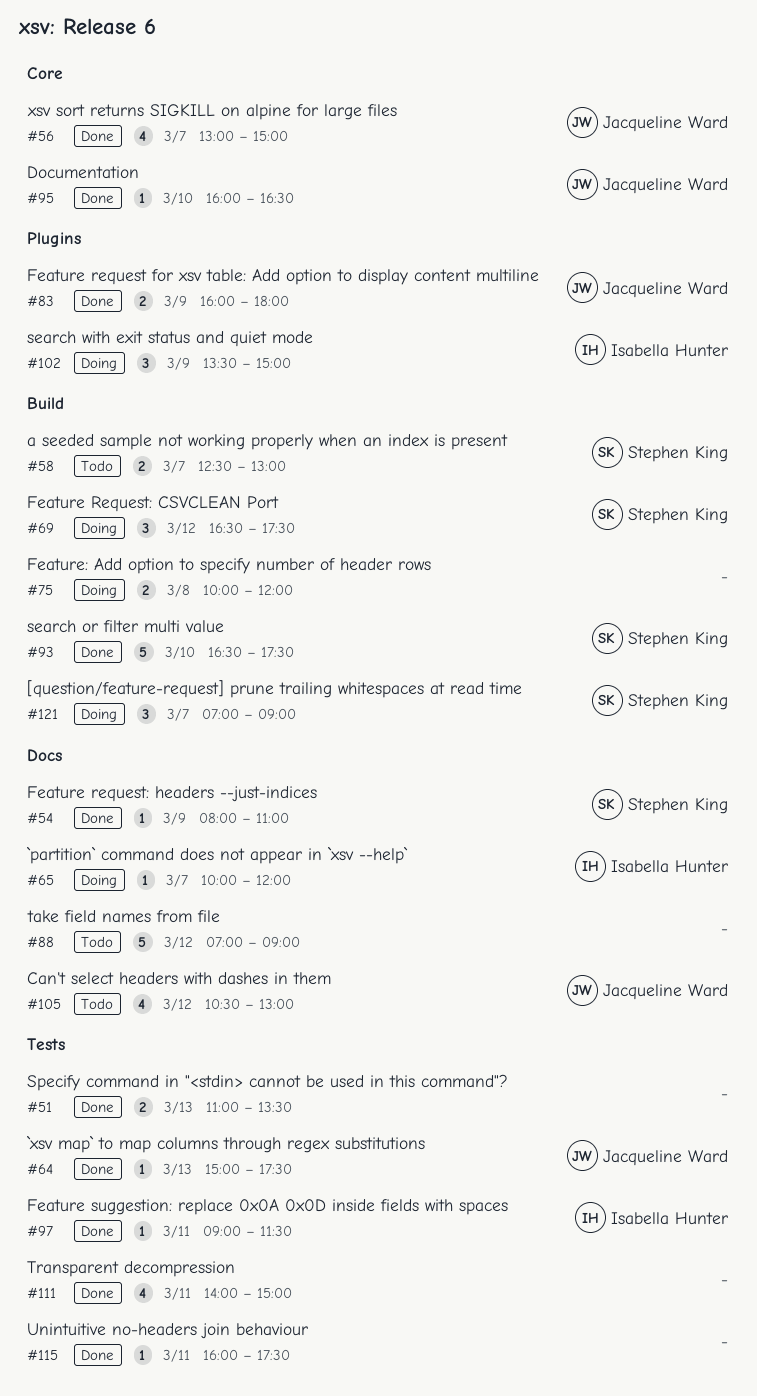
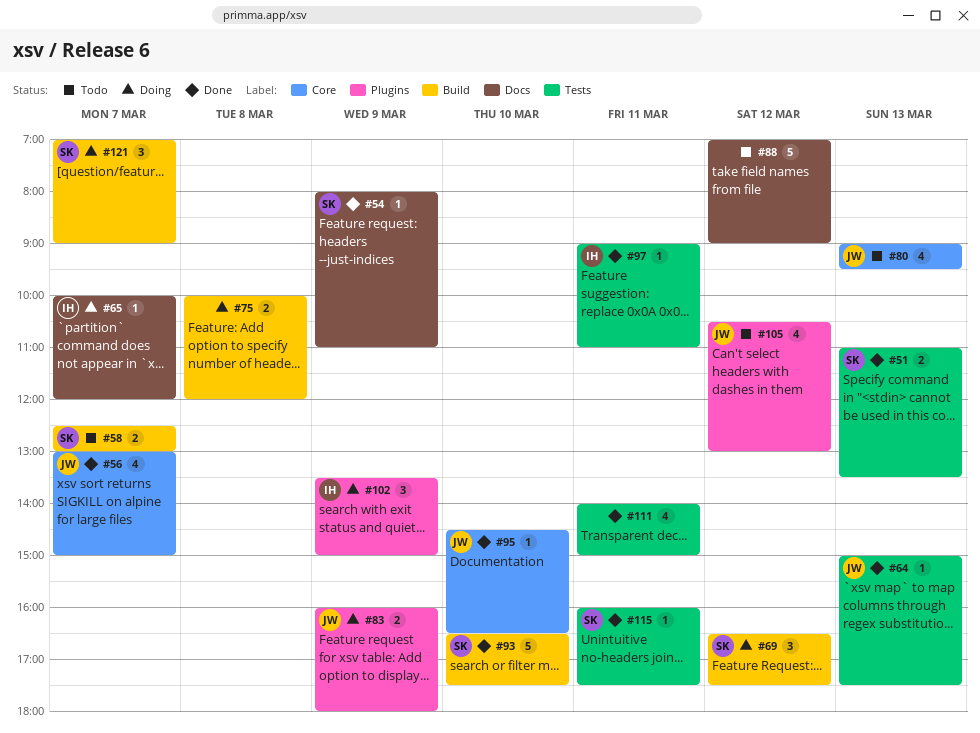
#51, owner: none -> Stephen King
#80: none -> present
#83, status: Done -> Doing
#95, begins: 16:00 -> 14:30
#97, ends: 11:30 -> 11:00
#105, label: Docs -> Plugins
#115, owner: none -> Stephen King

